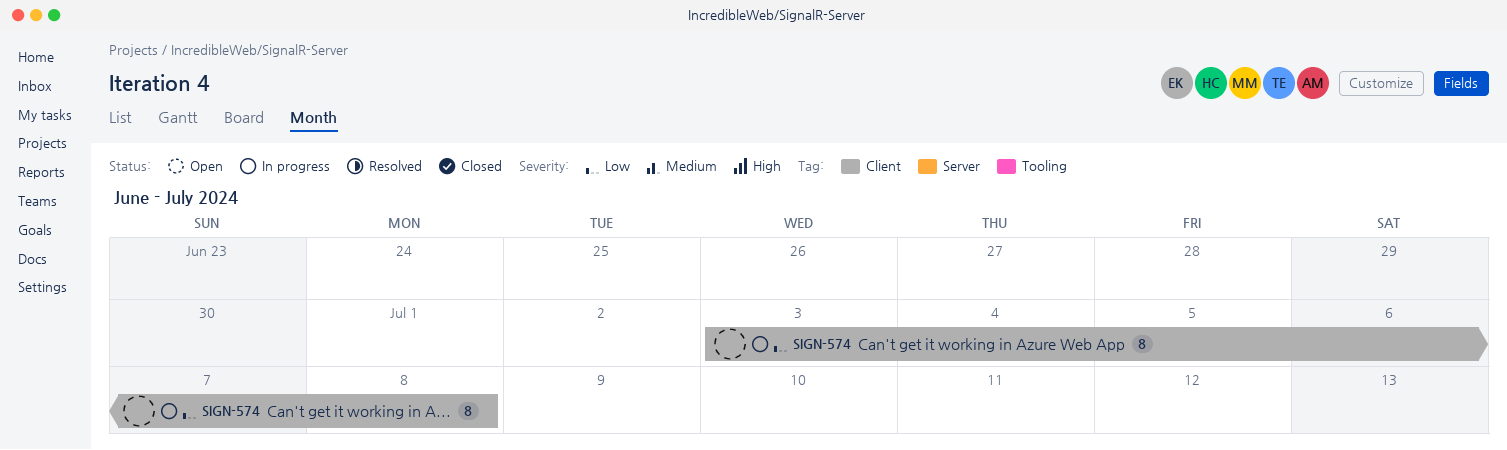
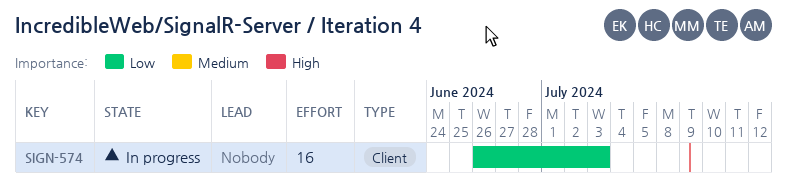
SIGN-574, estimate: 8 -> 16
SIGN-574, start: Jul 3 -> Jun 26
SIGN-574, due: Jul 8 -> Jul 3

